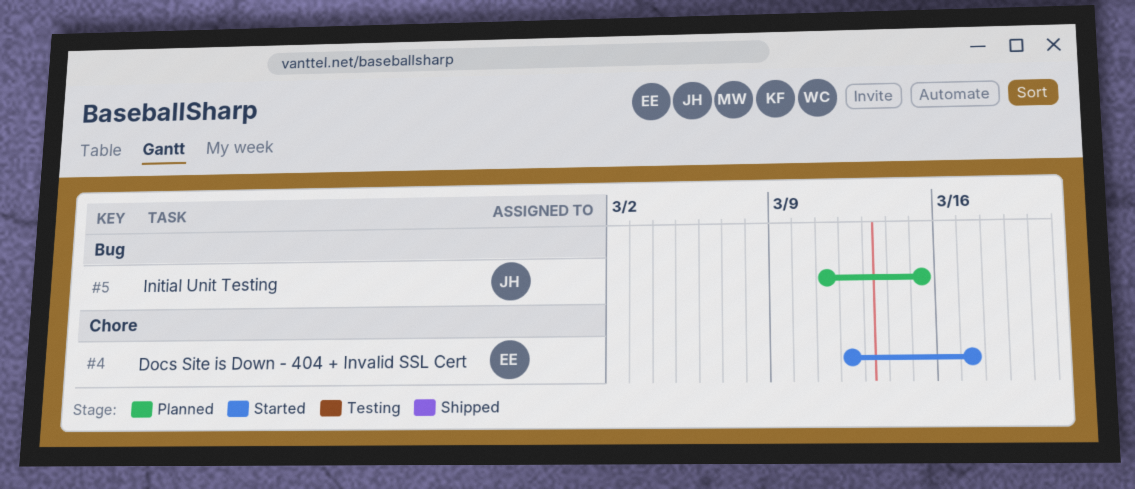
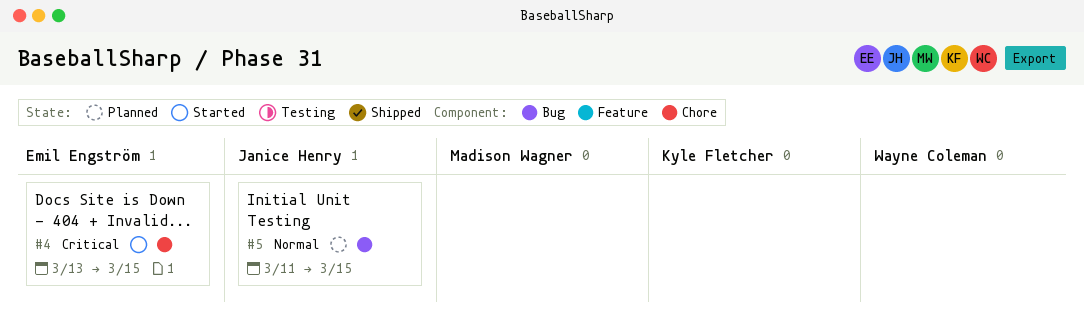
#4, start: Mar 12 -> Mar 13
#4, due: Mar 17 -> Mar 15

